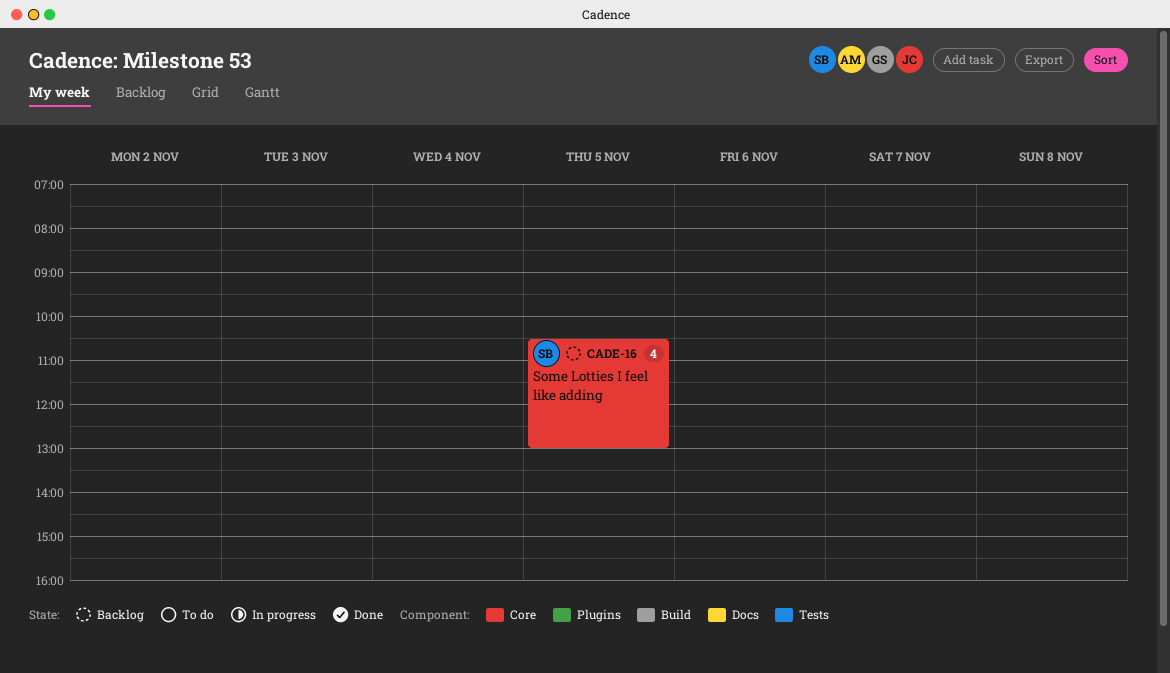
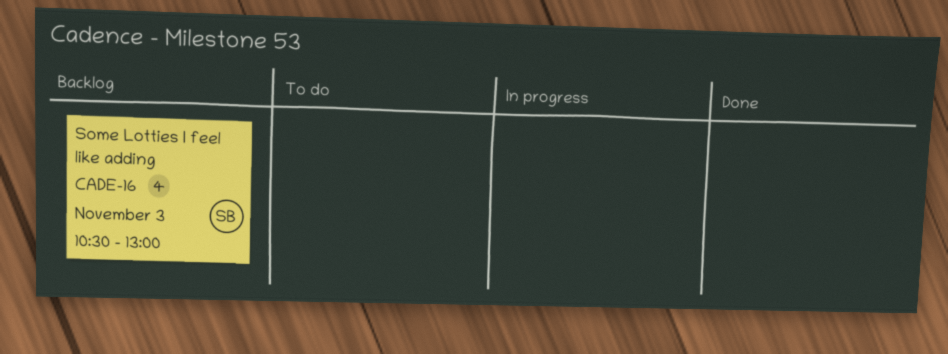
CADE-16, day: Nov 5 -> Nov 3

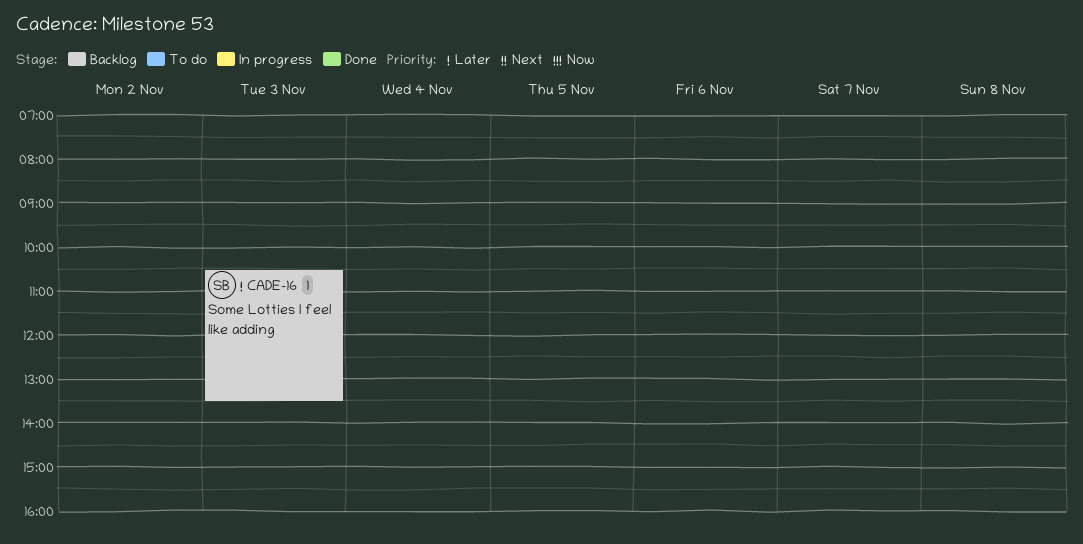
CADE-16, estimate: 4 -> 1
CADE-16, ends: 13:00 -> 13:30

